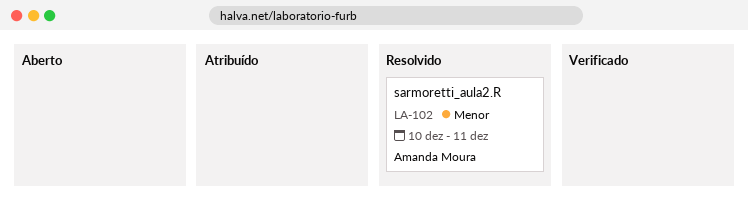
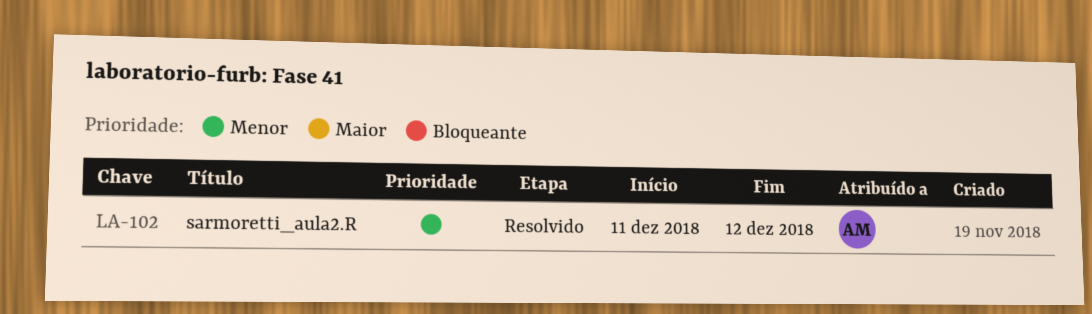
LA-102, start: Dec 10 -> Dec 11
LA-102, due: Dec 11 -> Dec 12

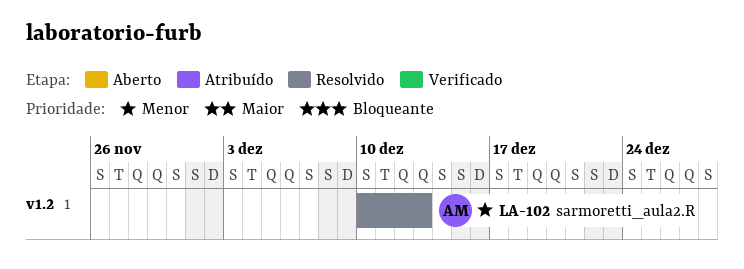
LA-102, start: Dec 11 -> Dec 10
LA-102, due: Dec 12 -> Dec 13

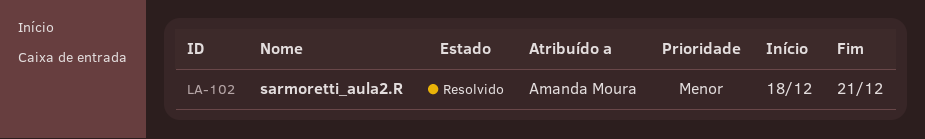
LA-102, start: Dec 10 -> Dec 18
LA-102, due: Dec 13 -> Dec 21

